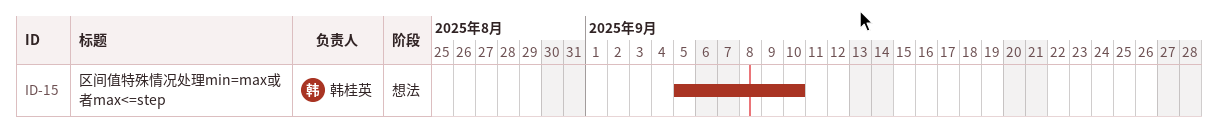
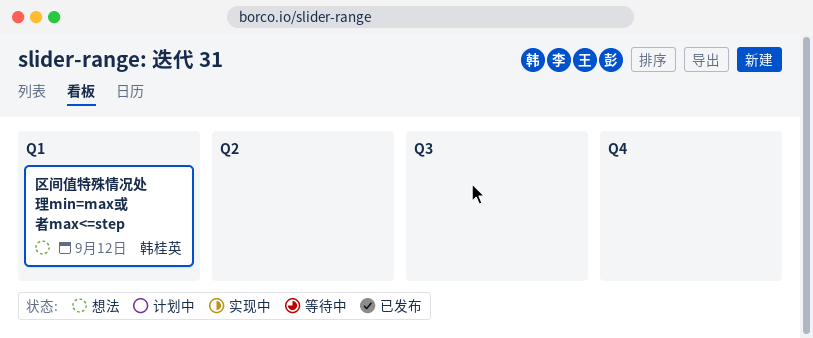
区间值特殊情况处理min=max或者max<=step, due: Sep 10 -> Sep 12

